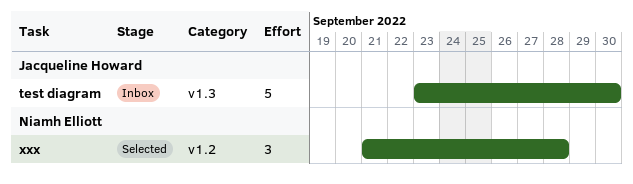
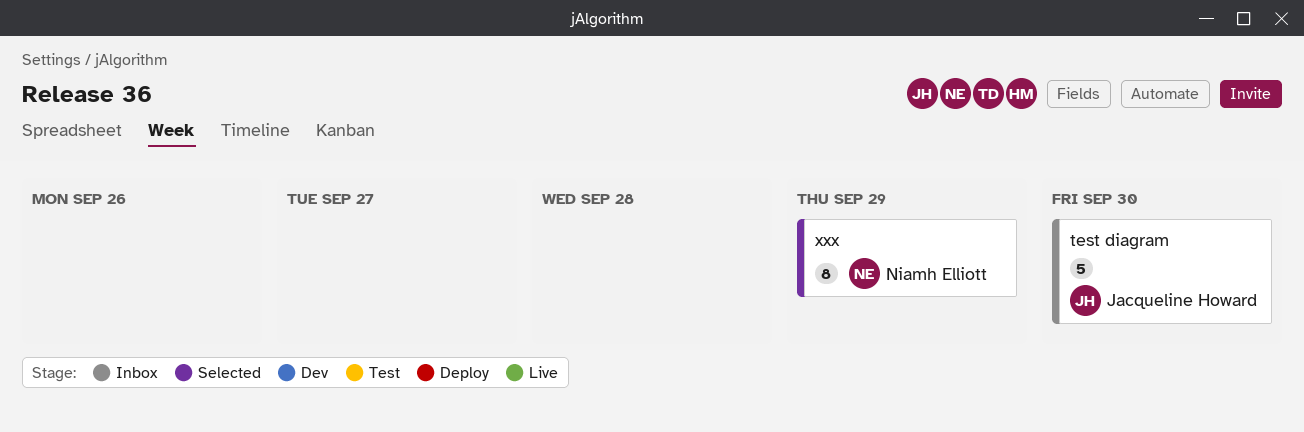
xxx, estimate: 3 -> 8
xxx, due: Sep 28 -> Sep 29

